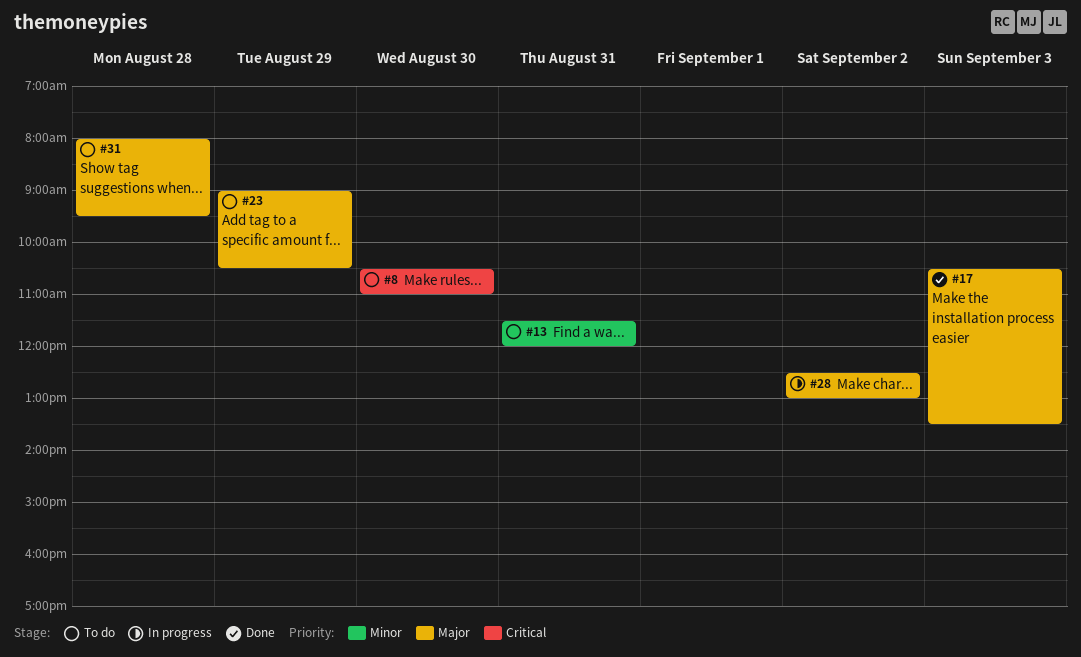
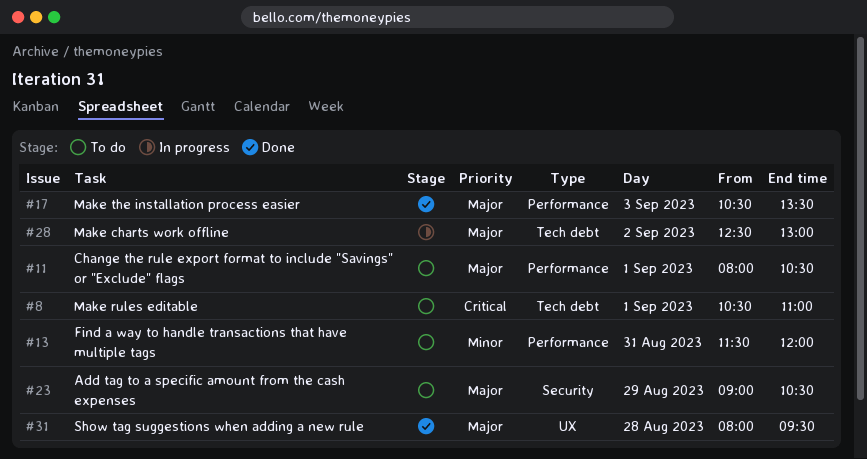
#8, day: Aug 30 -> Sep 1
#11: none -> present
#31, status: To do -> Done

